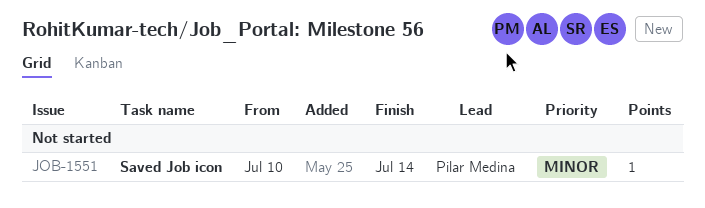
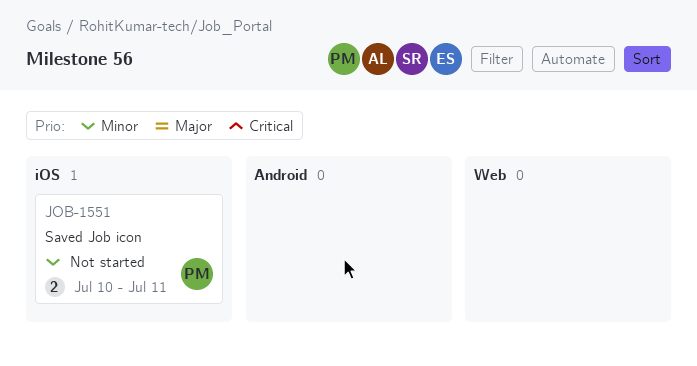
JOB-1551, estimate: 1 -> 2
JOB-1551, due: Jul 14 -> Jul 11

